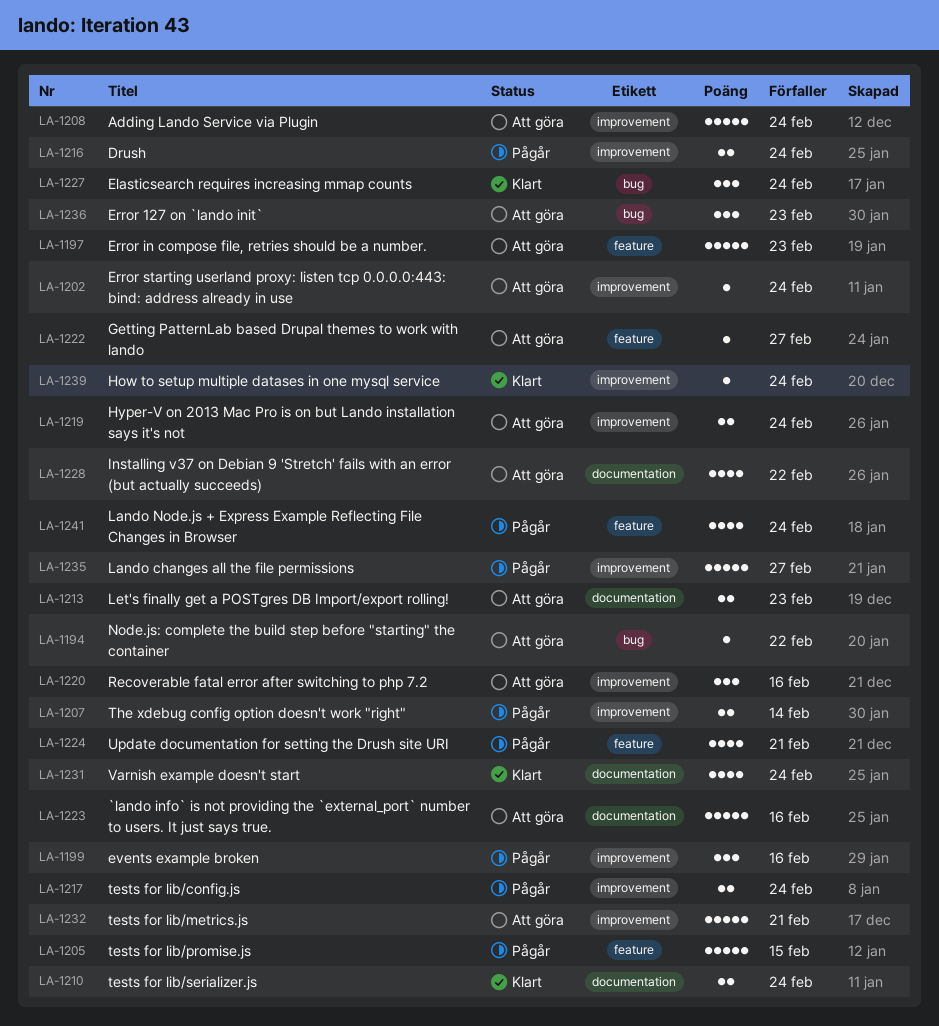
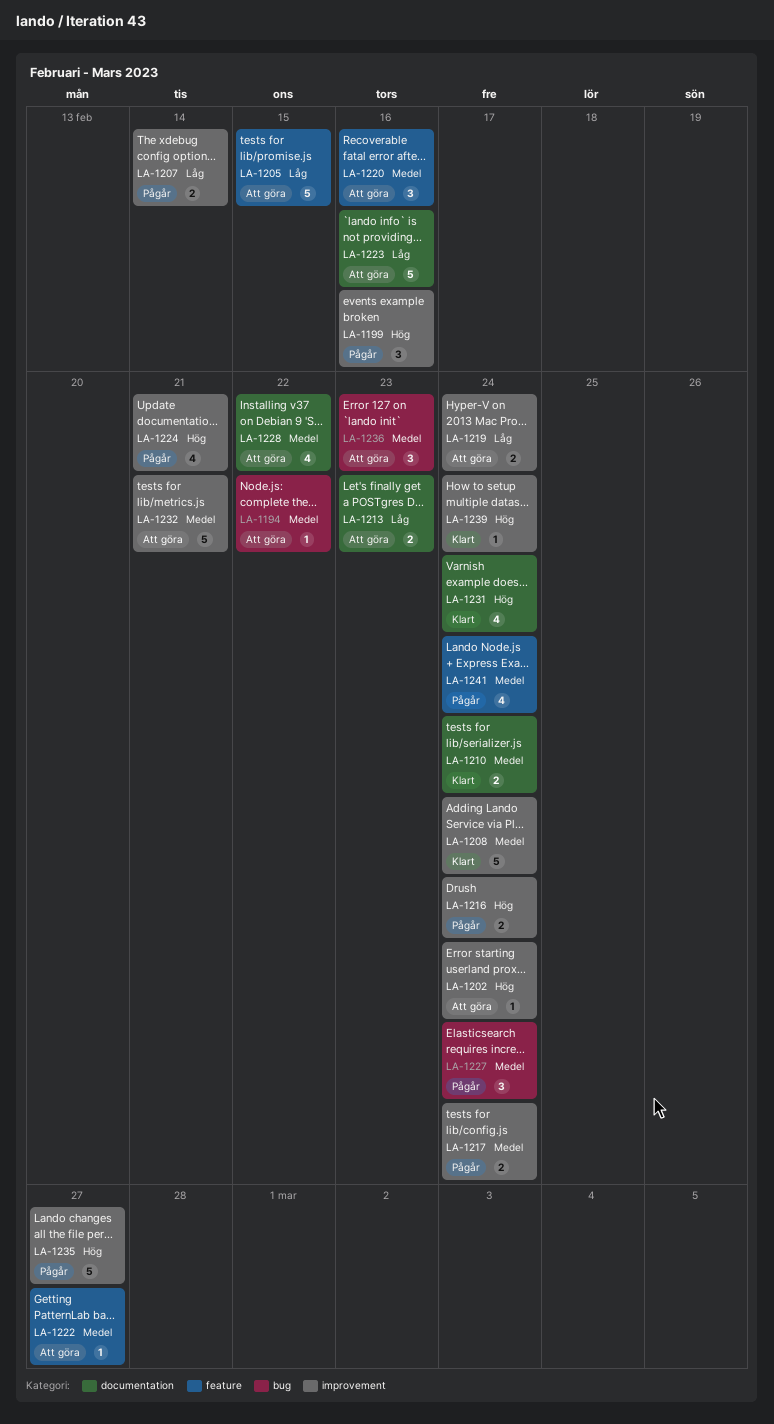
LA-1197: present -> none
LA-1205, status: Pågår -> Att göra
LA-1208, status: Att göra -> Klart
LA-1220, label: improvement -> feature
LA-1224, label: feature -> improvement
LA-1227, status: Klart -> Pågår

